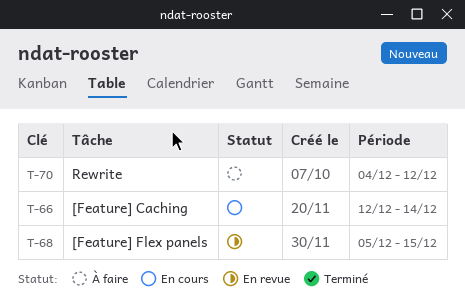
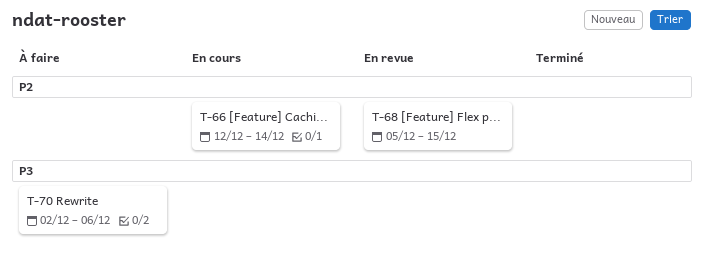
T-70, start: Dec 4 -> Dec 2
T-70, due: Dec 12 -> Dec 6

